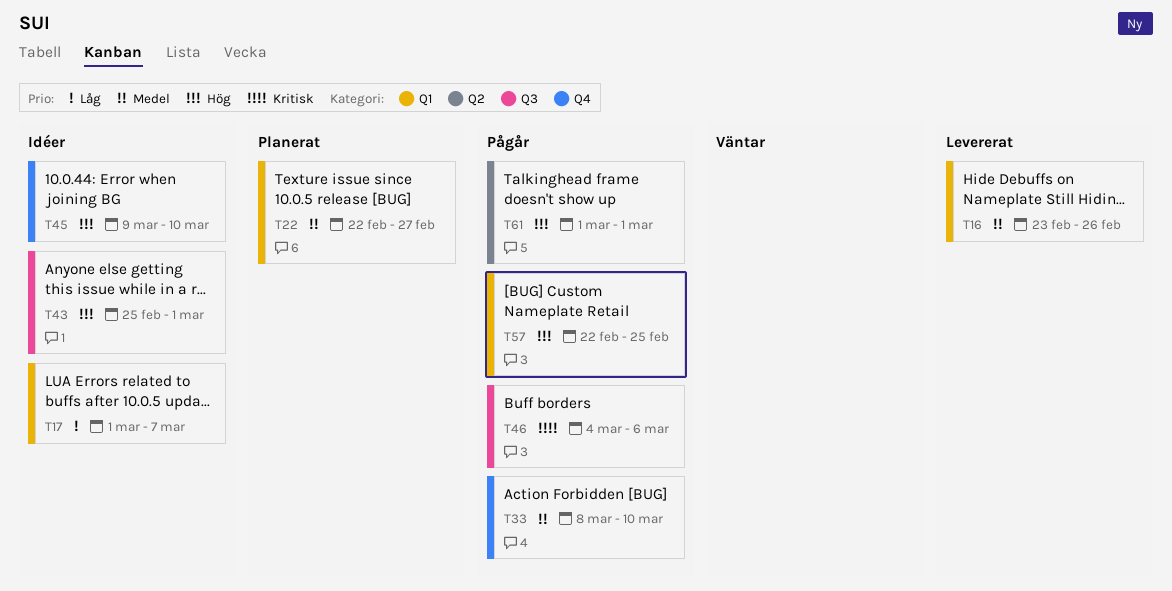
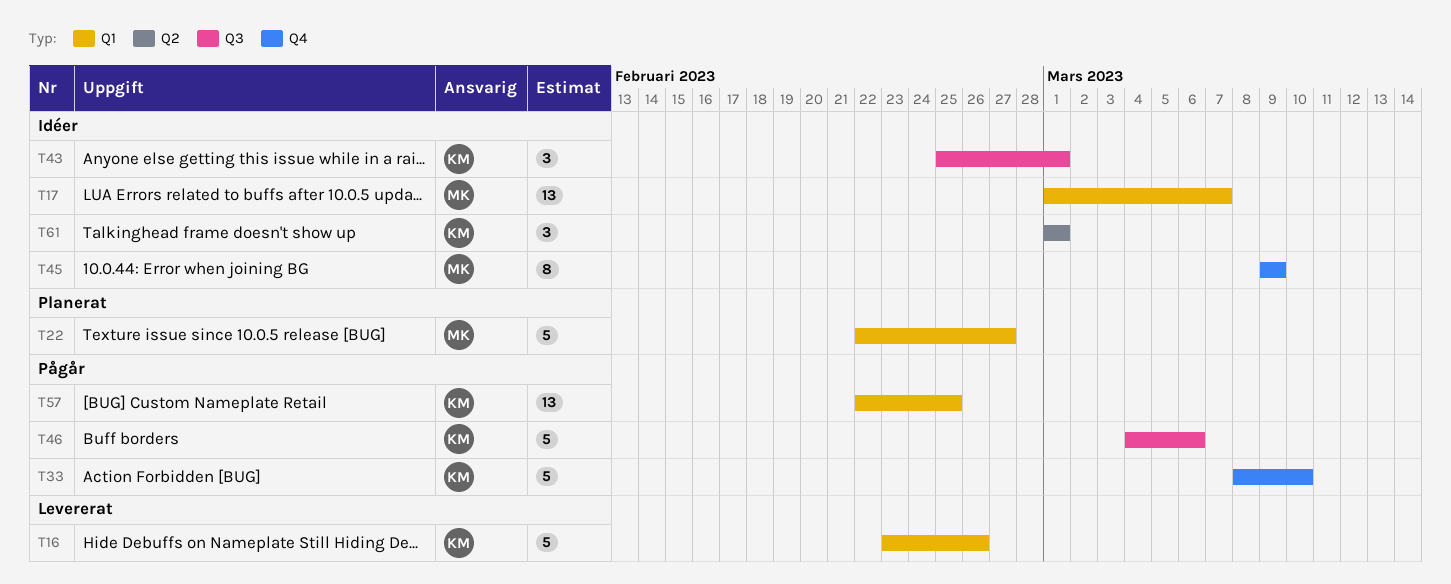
T45, due: Mar 10 -> Mar 9
T61, status: Pågår -> Idéer

